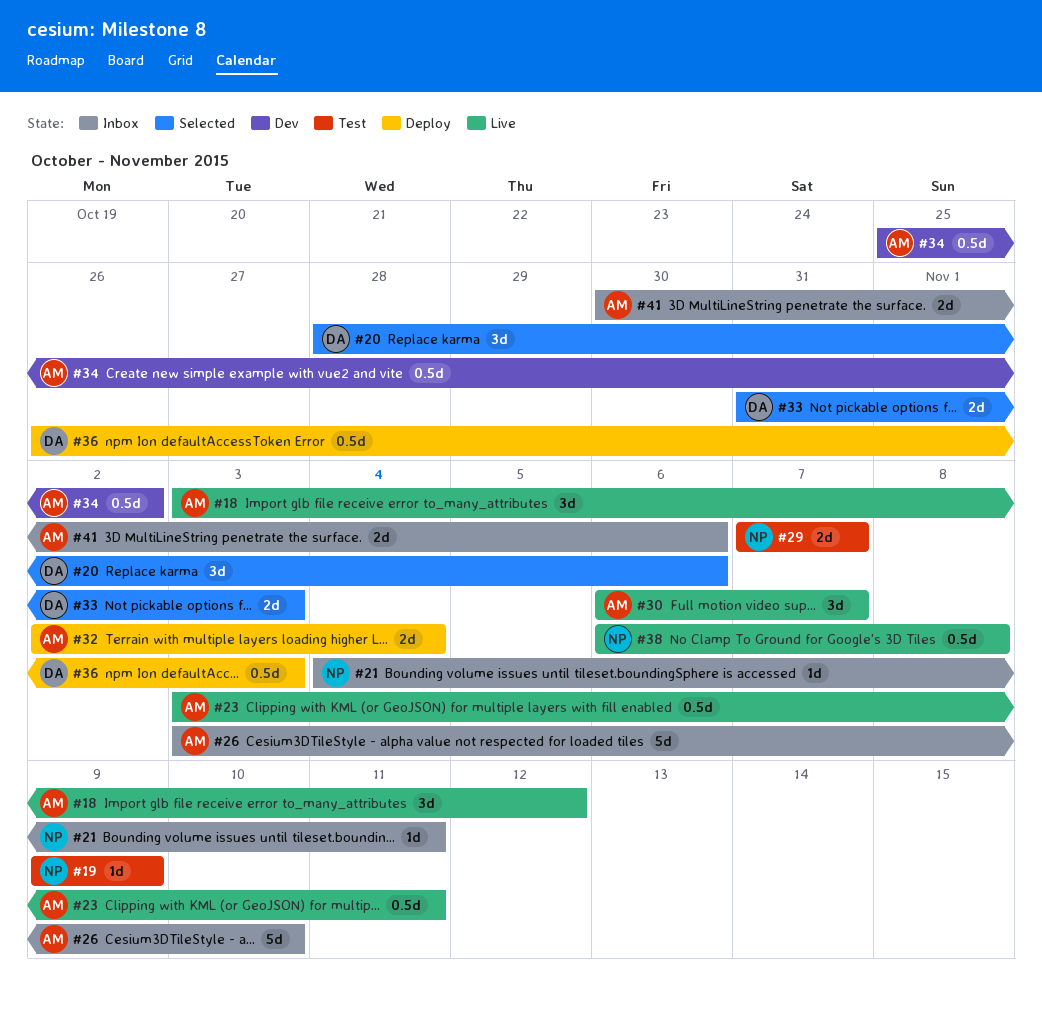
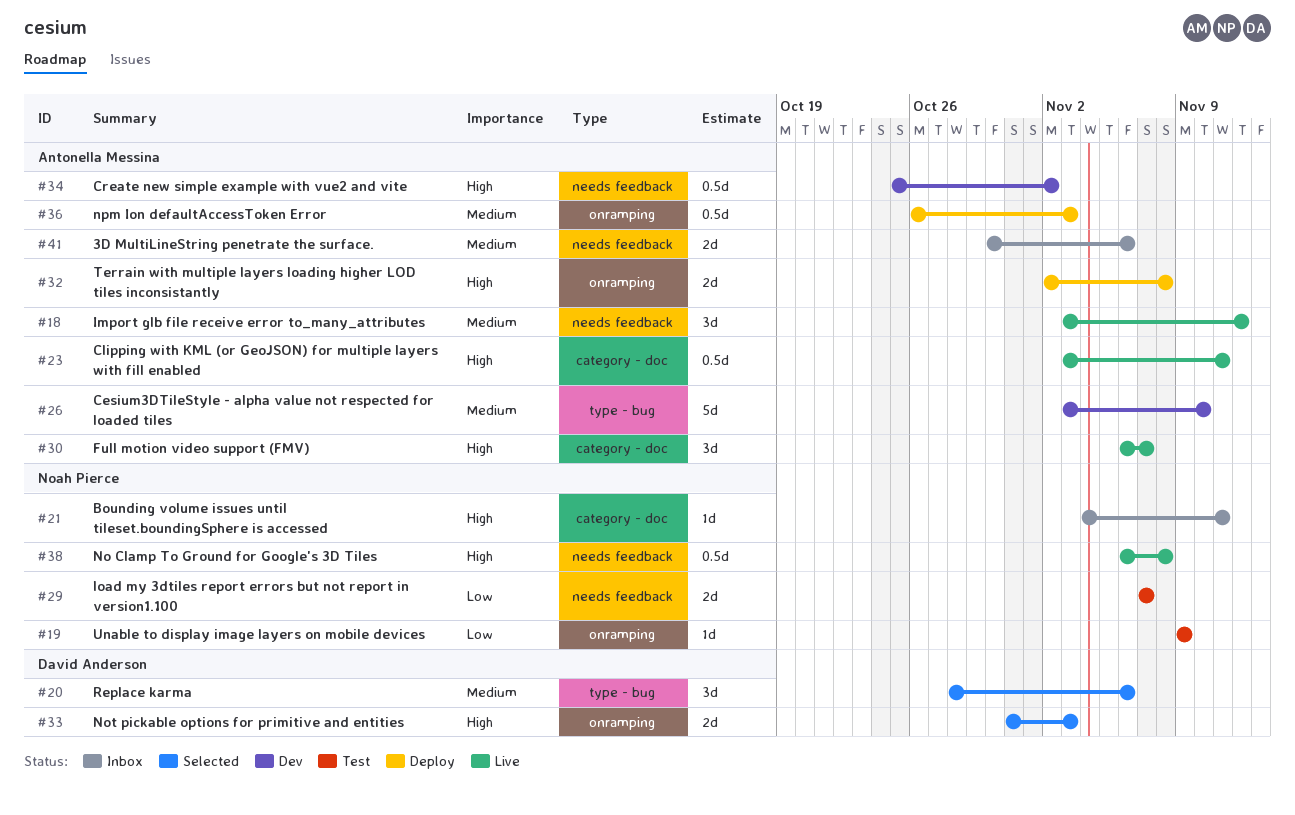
#26, status: Inbox -> Dev
#32, due: Nov 4 -> Nov 8
#36, owner: David Anderson -> Antonella Messina

